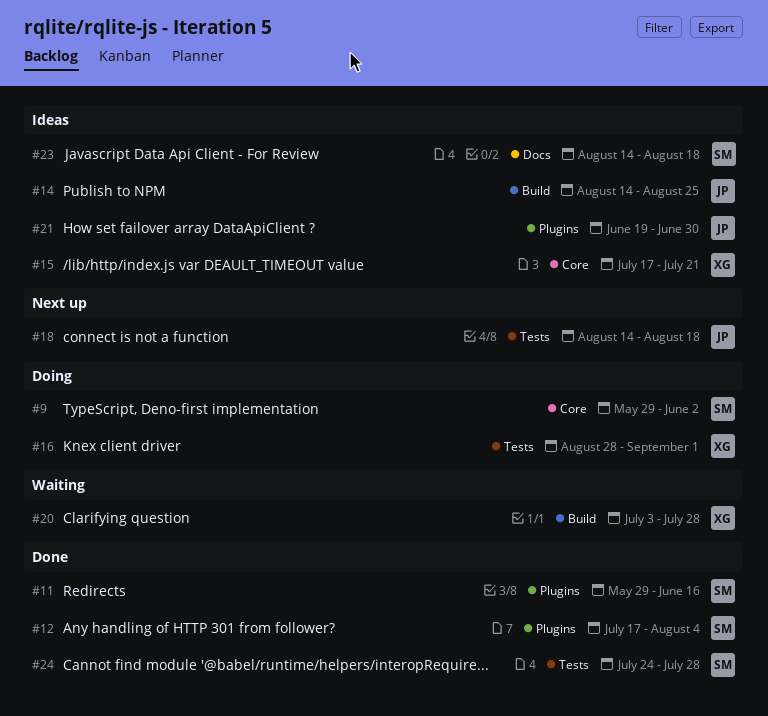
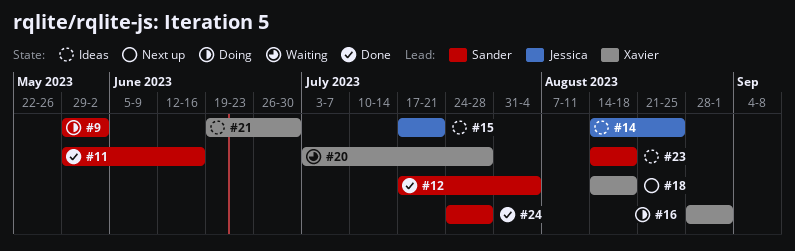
#15, owner: Xavier -> Jessica
#18, owner: Jessica -> Xavier
#21, owner: Jessica -> Xavier

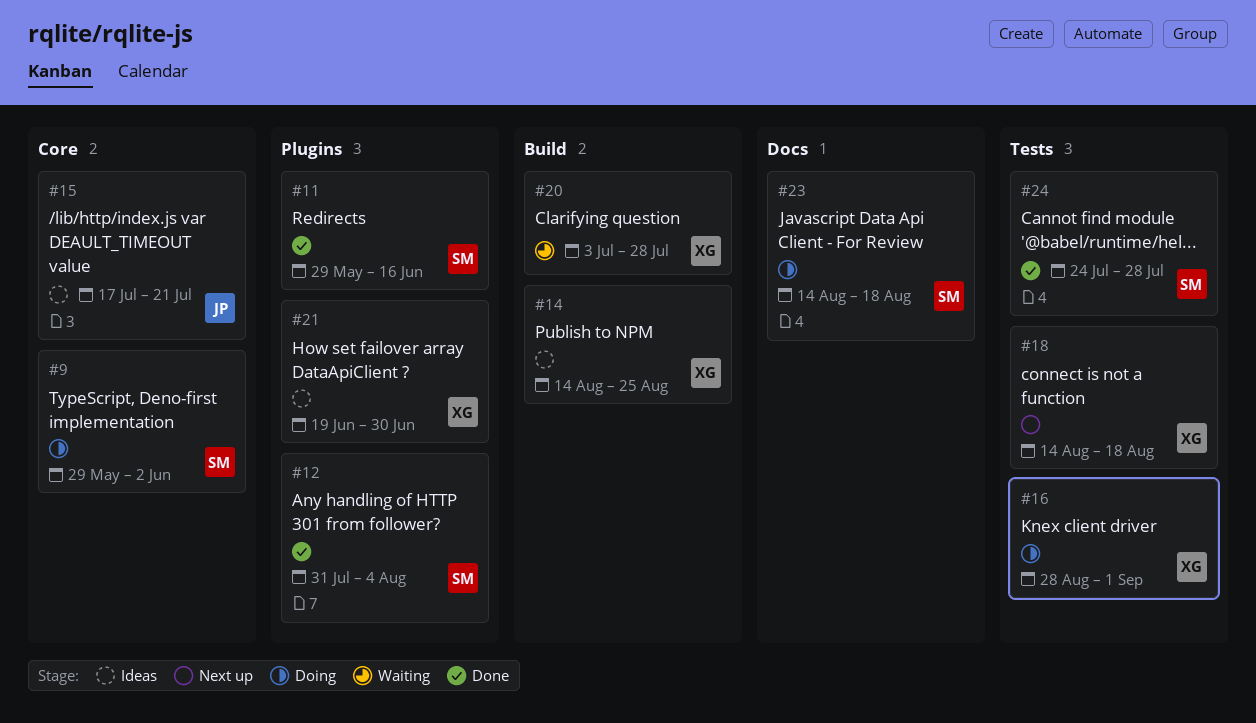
#12, start: Jul 17 -> Jul 31
#14, owner: Jessica -> Xavier
#23, status: Ideas -> Doing

